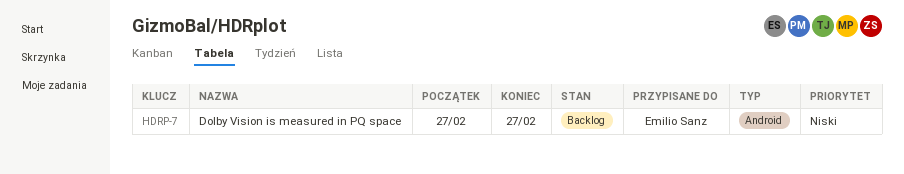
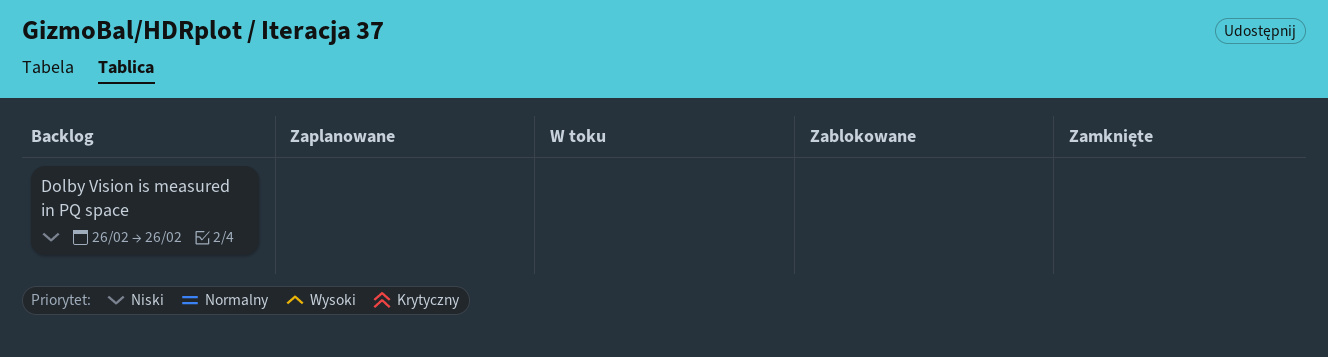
Dolby Vision is measured in PQ space, start: Feb 27 -> Feb 26
Dolby Vision is measured in PQ space, due: Feb 27 -> Feb 26

